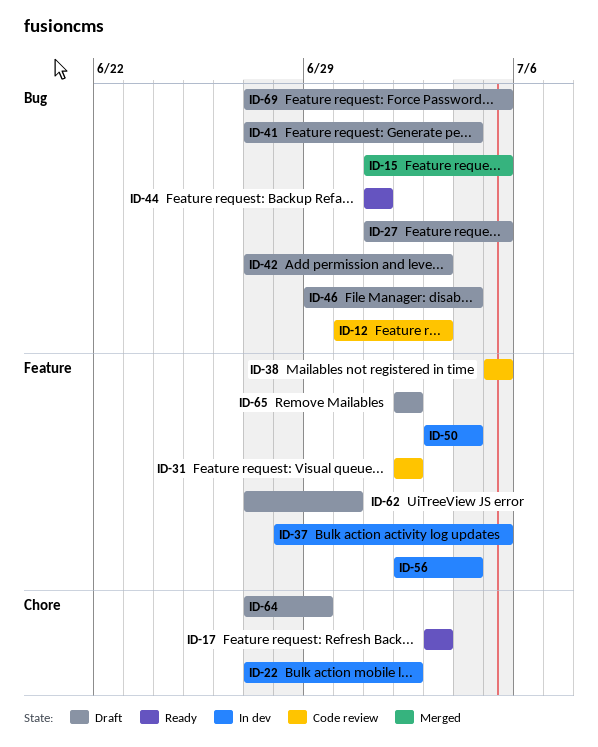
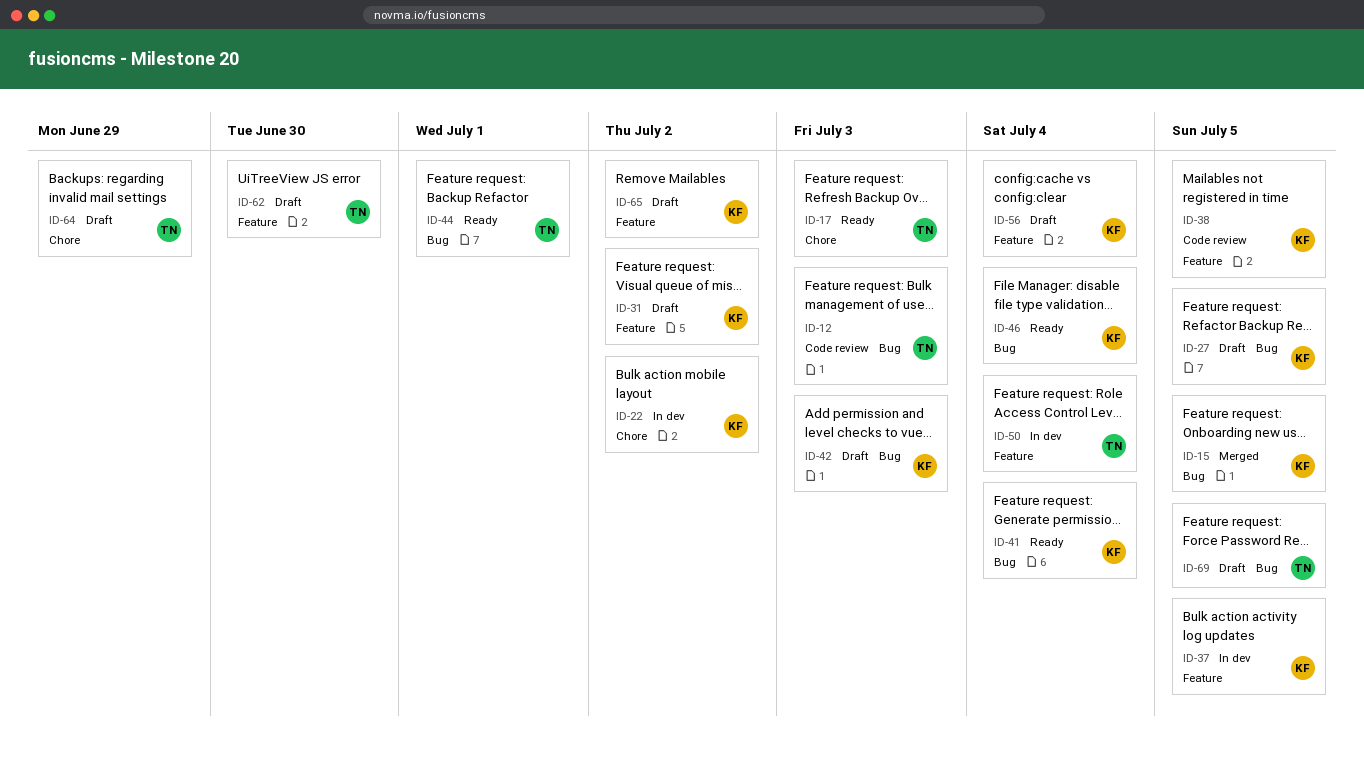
ID-31, status: Code review -> Draft
ID-41, status: Draft -> Ready
ID-46, status: Draft -> Ready
ID-56, status: In dev -> Draft

